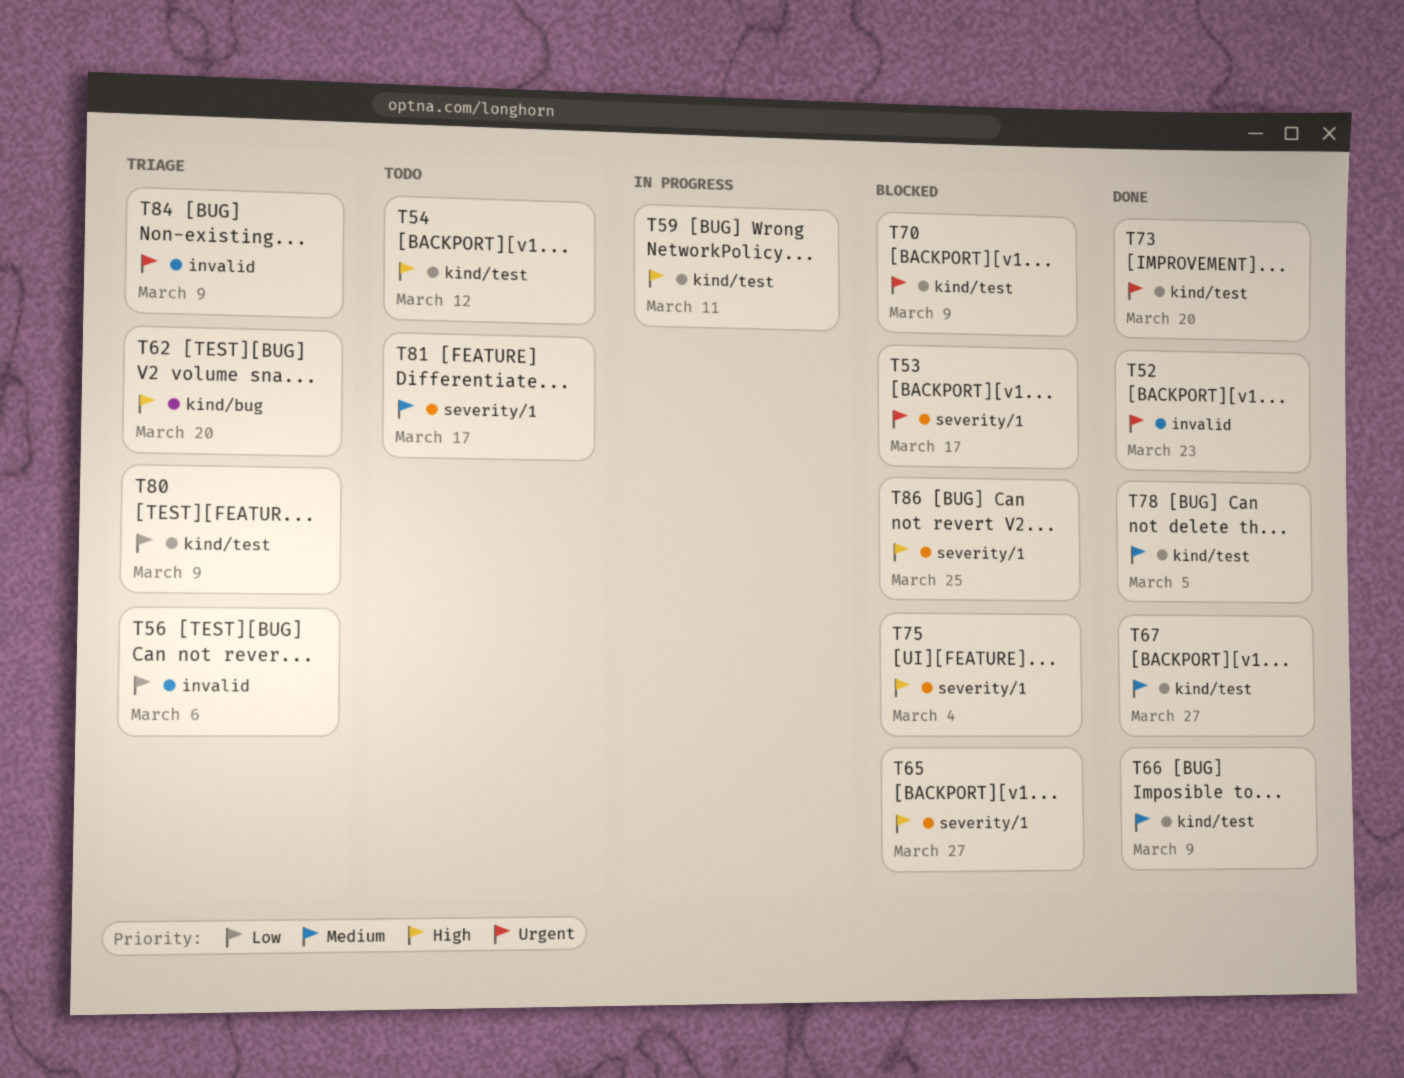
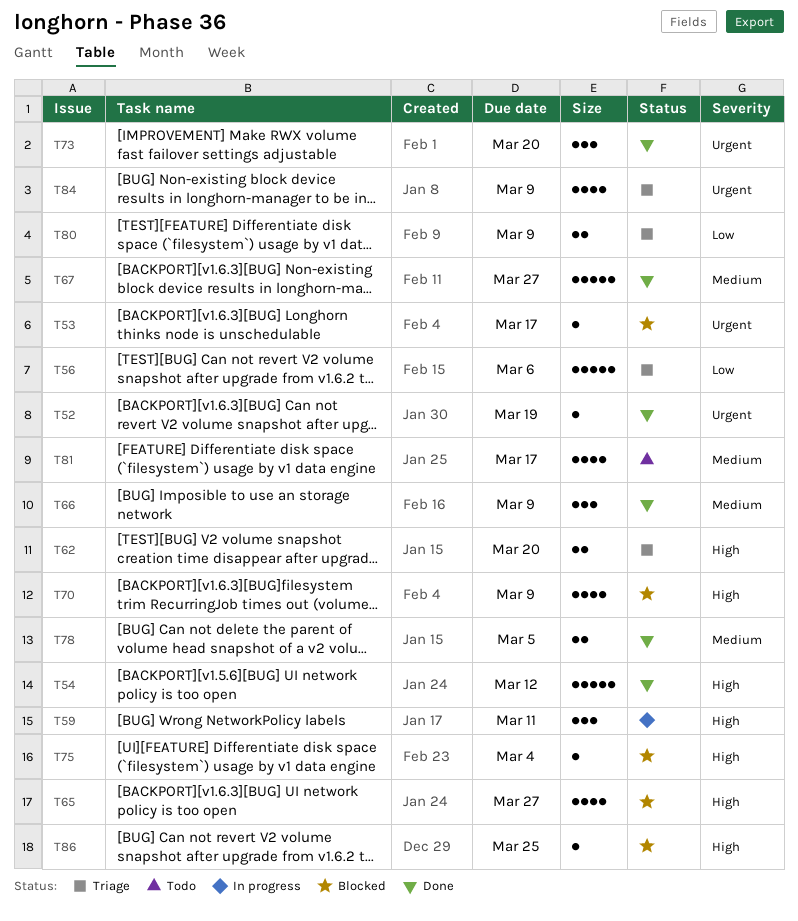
T52, due: Mar 23 -> Mar 19
T54, status: Todo -> Done
T70, priority: Urgent -> High

